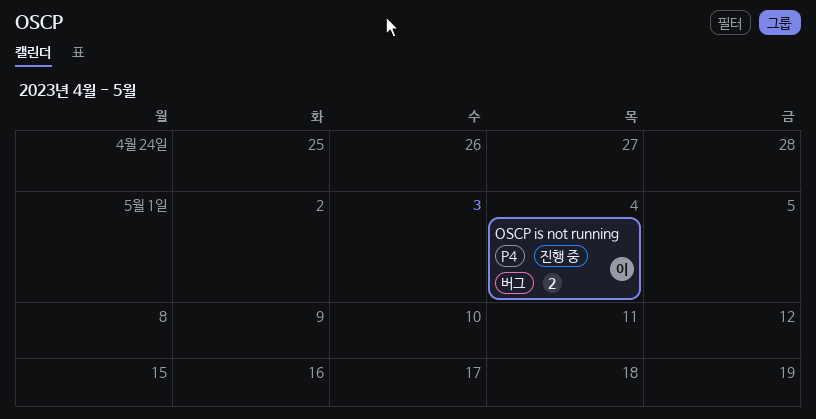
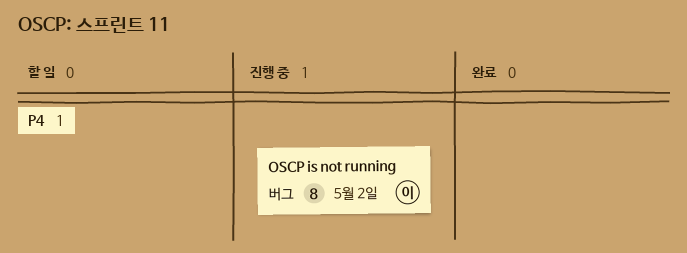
OSCP is not running, estimate: 2 -> 8
OSCP is not running, due: May 4 -> May 2

